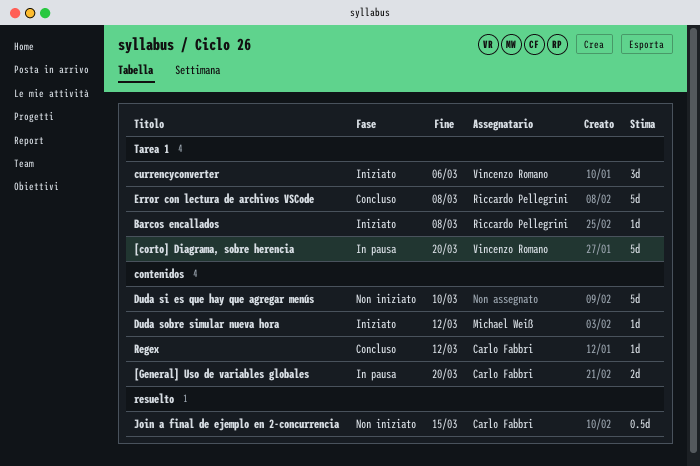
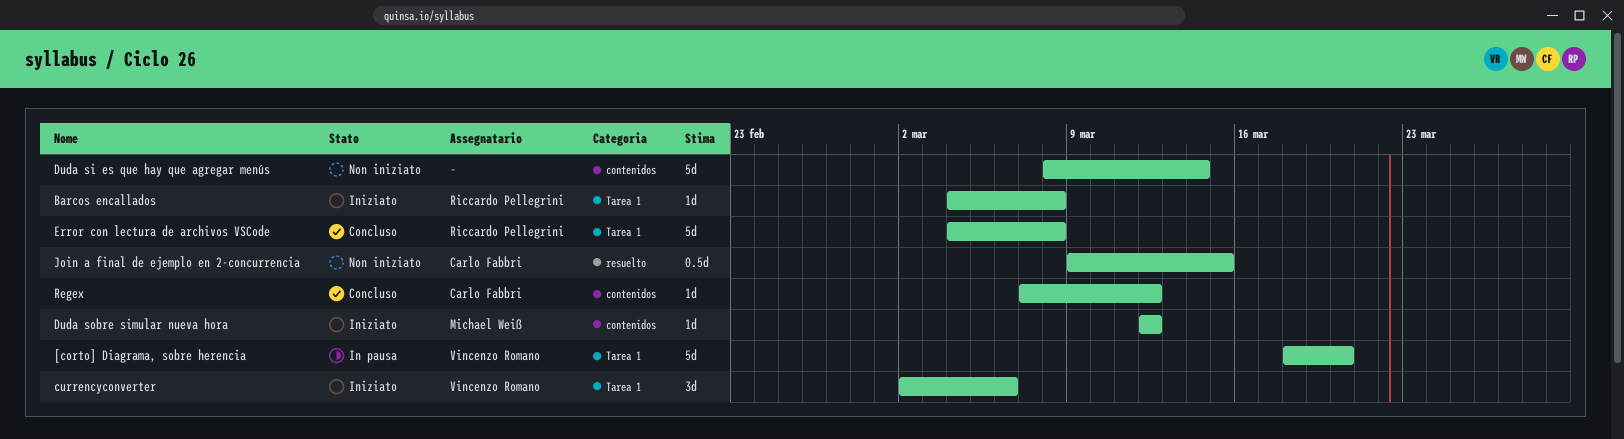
[General] Uso de variables globales: present -> none
Duda si es que hay que agregar menús, due: Mar 10 -> Mar 14

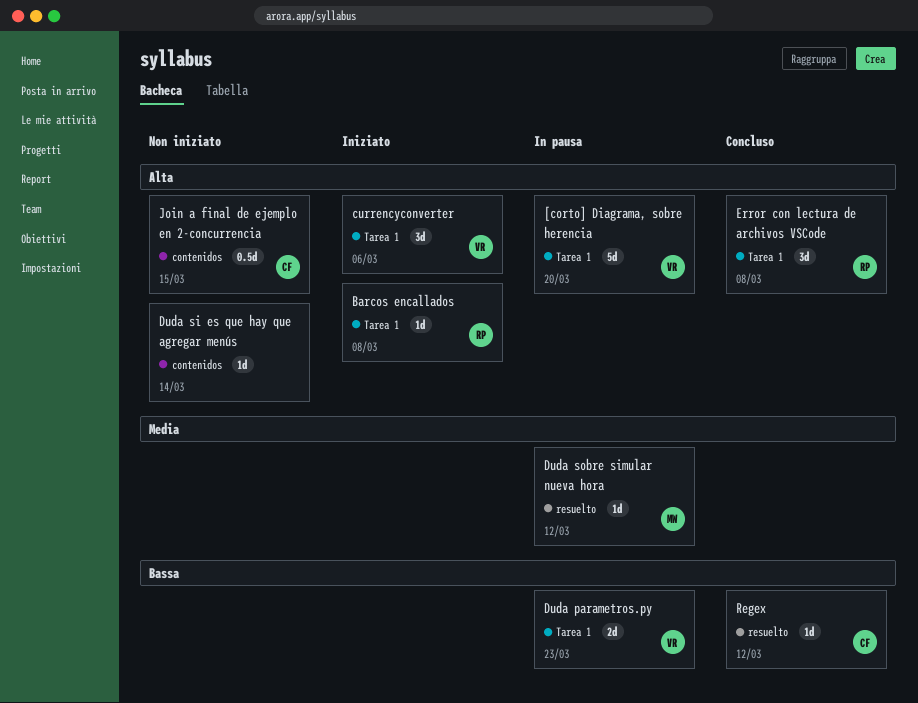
Duda parametros.py: none -> present
Duda si es que hay que agregar menús, estimate: 5d -> 1d
Duda sobre simular nueva hora, status: Iniziato -> In pausa
Duda sobre simular nueva hora, label: contenidos -> resuelto
Error con lectura de archivos VSCode, estimate: 5d -> 3d
Join a final de ejemplo en 2-concurrencia, label: resuelto -> contenidos
Regex, label: contenidos -> resuelto

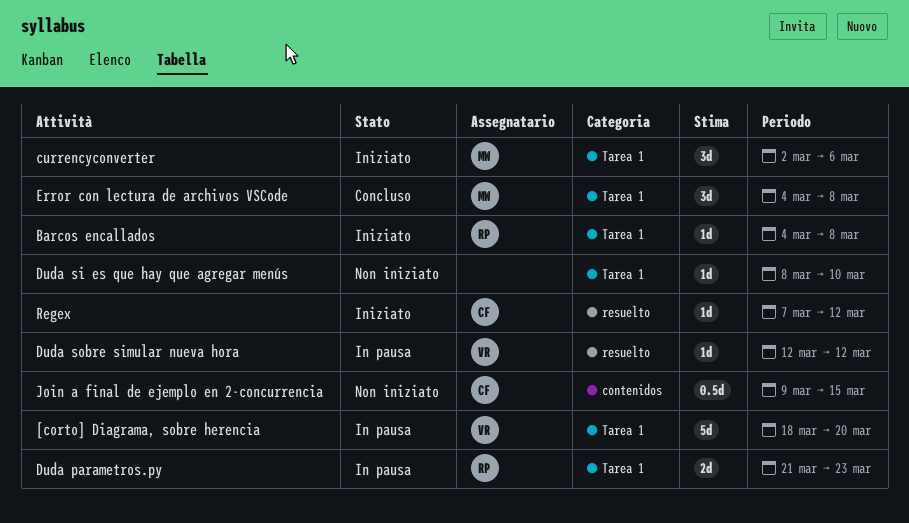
currencyconverter, owner: VR -> MW
Duda parametros.py, owner: VR -> RP
Duda si es que hay que agregar menús, label: contenidos -> Tarea 1
Duda si es que hay que agregar menús, due: Mar 14 -> Mar 10
Duda sobre simular nueva hora, owner: MW -> VR
Error con lectura de archivos VSCode, owner: RP -> MW
Regex, status: Concluso -> Iniziato

